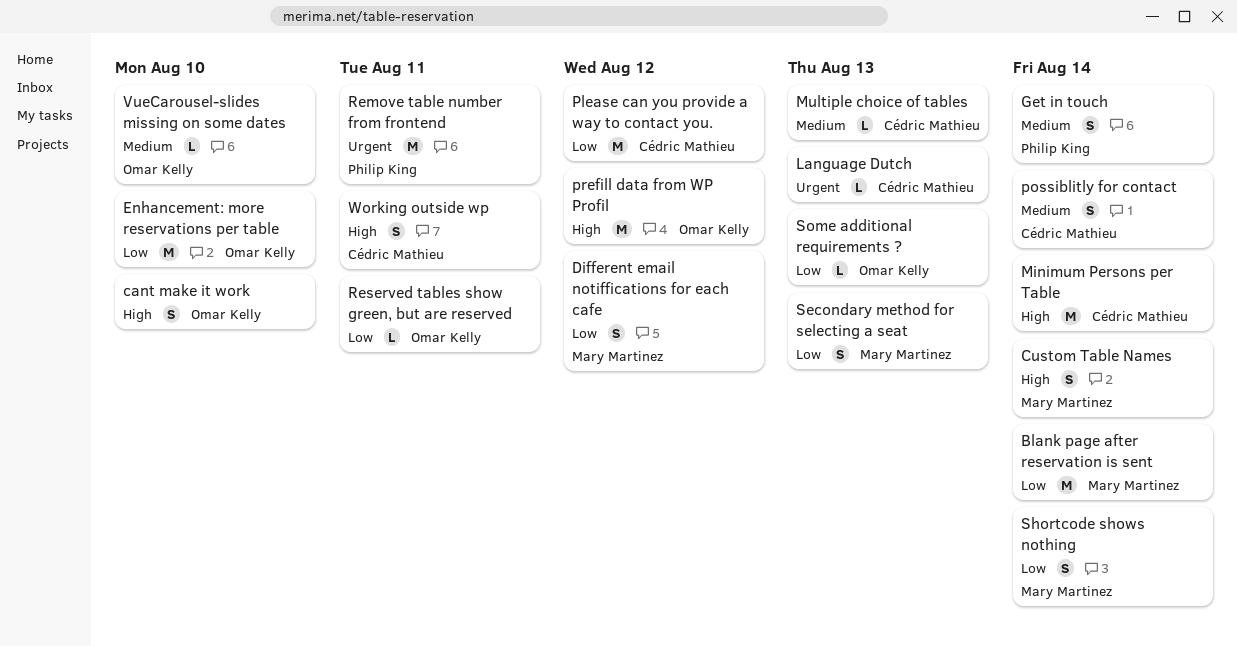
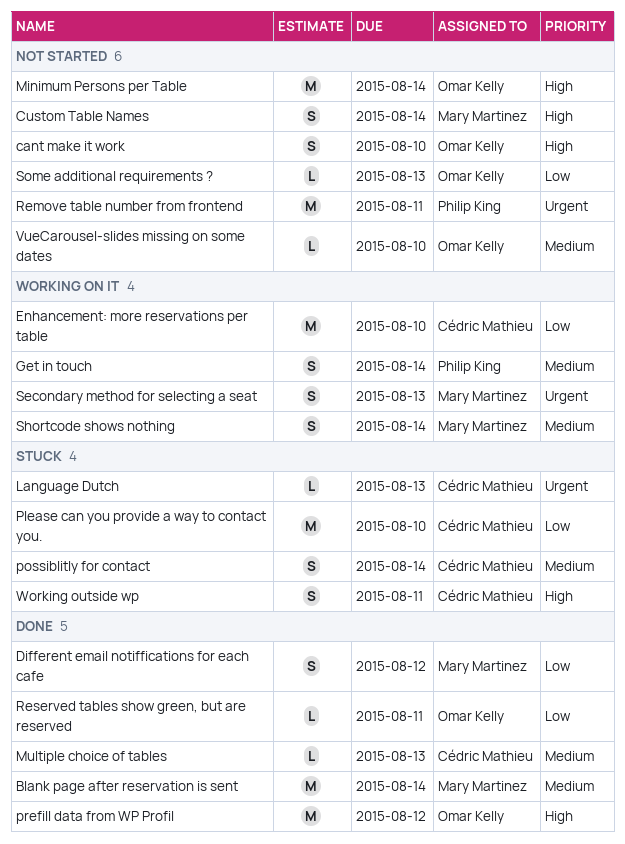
Blank page after reservation is sent, priority: Low -> Medium
Enhancement: more reservations per table, owner: Omar Kelly -> Cédric Mathieu
Minimum Persons per Table, owner: Cédric Mathieu -> Omar Kelly
Please can you provide a way to contact you., due: Aug 12 -> Aug 10
Secondary method for selecting a seat, priority: Low -> Urgent
Shortcode shows nothing, priority: Low -> Medium

